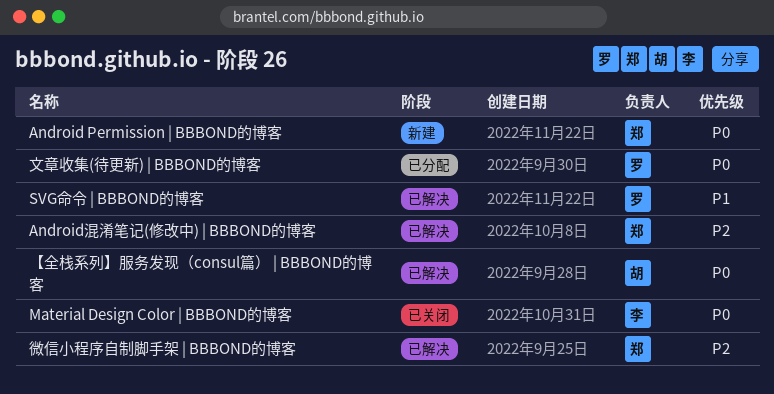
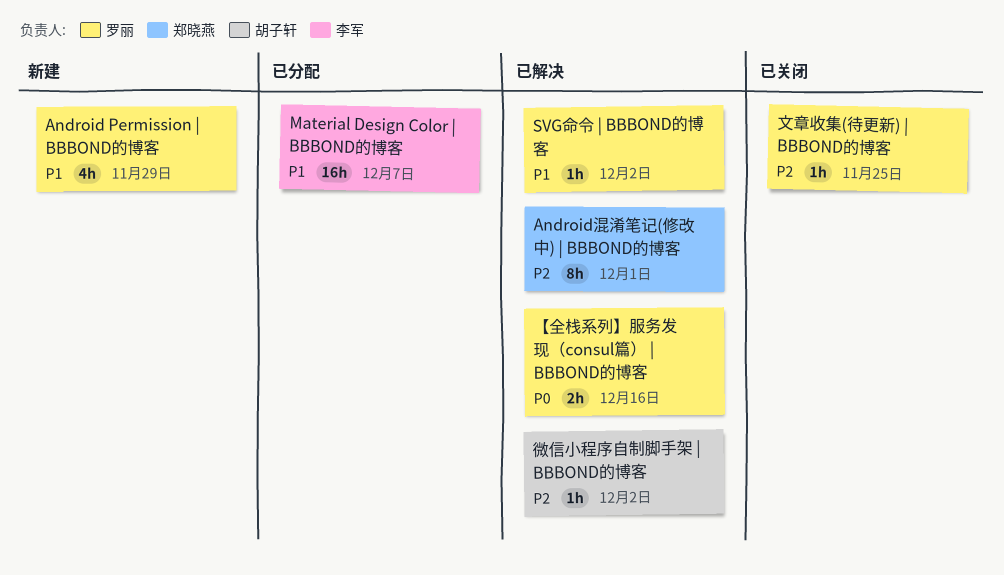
Android Permission | BBBOND的博客, owner: 郑晓燕 -> 罗丽
Android Permission | BBBOND的博客, priority: P0 -> P1
Material Design Color | BBBOND的博客, status: 已关闭 -> 已分配
Material Design Color | BBBOND的博客, priority: P0 -> P1
【全栈系列】服务发现（consul篇） | BBBOND的博客, owner: 胡子轩 -> 罗丽
微信小程序自制脚手架 | BBBOND的博客, owner: 郑晓燕 -> 胡子轩
文章收集(待更新) | BBBOND的博客, status: 已分配 -> 已关闭
文章收集(待更新) | BBBOND的博客, priority: P0 -> P2

